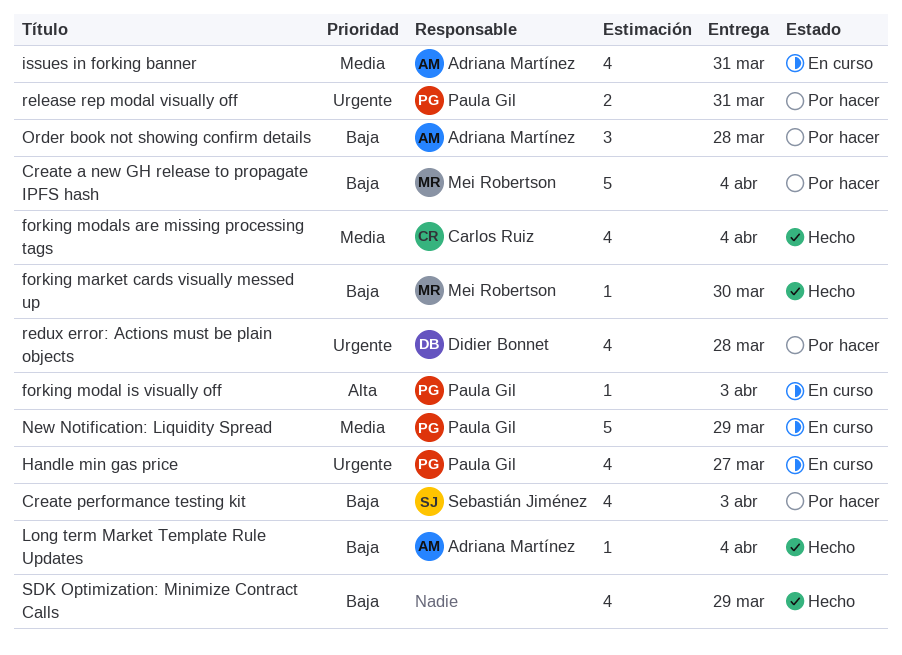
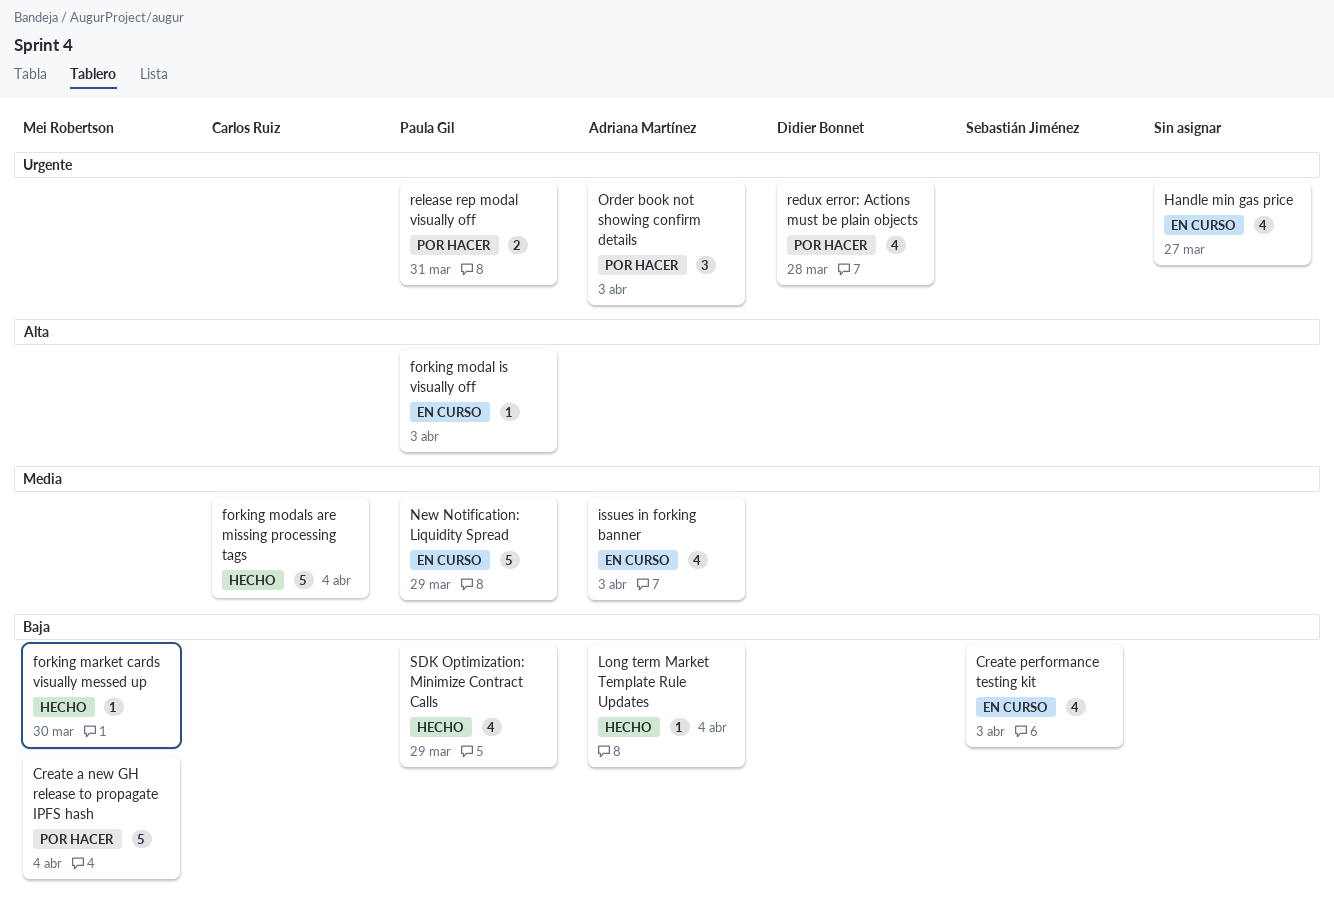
Create performance testing kit, status: Por hacer -> En curso
forking modals are missing processing tags, estimate: 4 -> 5
Handle min gas price, owner: Paula Gil -> none
issues in forking banner, due: Mar 31 -> Apr 3
Order book not showing confirm details, priority: Baja -> Urgente
Order book not showing confirm details, due: Mar 28 -> Apr 3
SDK Optimization: Minimize Contract Calls, owner: none -> Paula Gil

